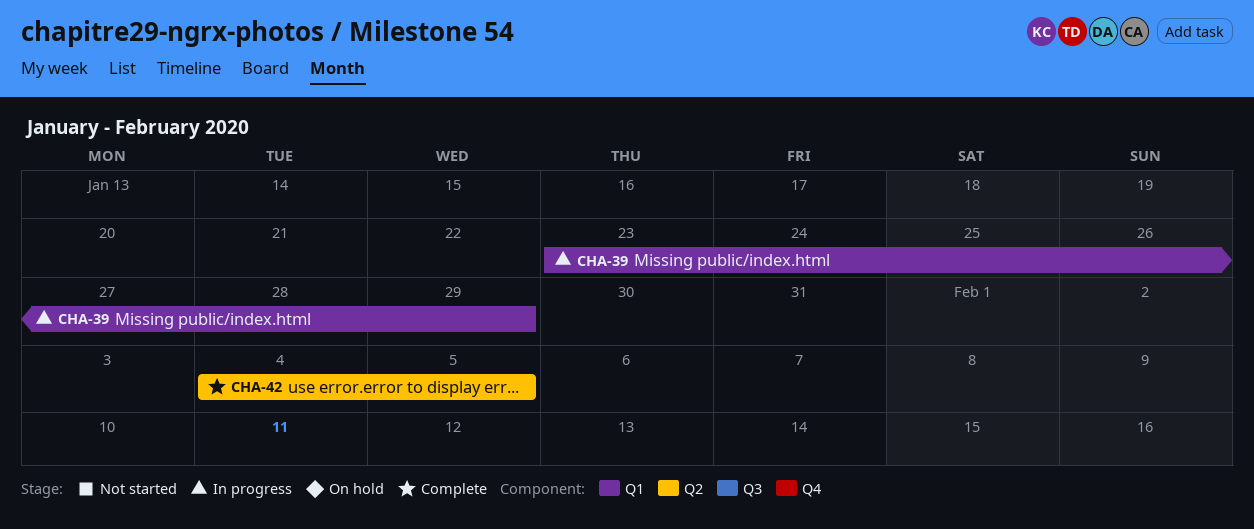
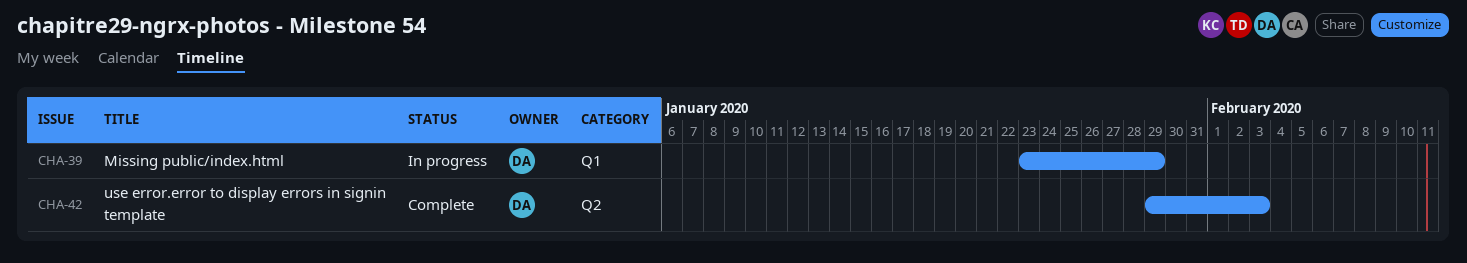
CHA-42, start: Feb 4 -> Jan 29
CHA-42, due: Feb 5 -> Feb 3

